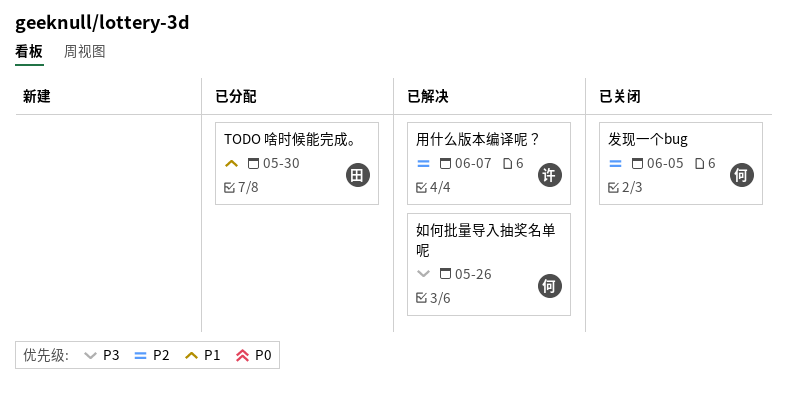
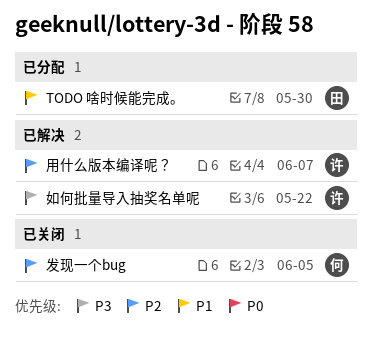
如何批量导入抽奖名单呢, owner: 何 -> 许
如何批量导入抽奖名单呢, due: May 26 -> May 22

